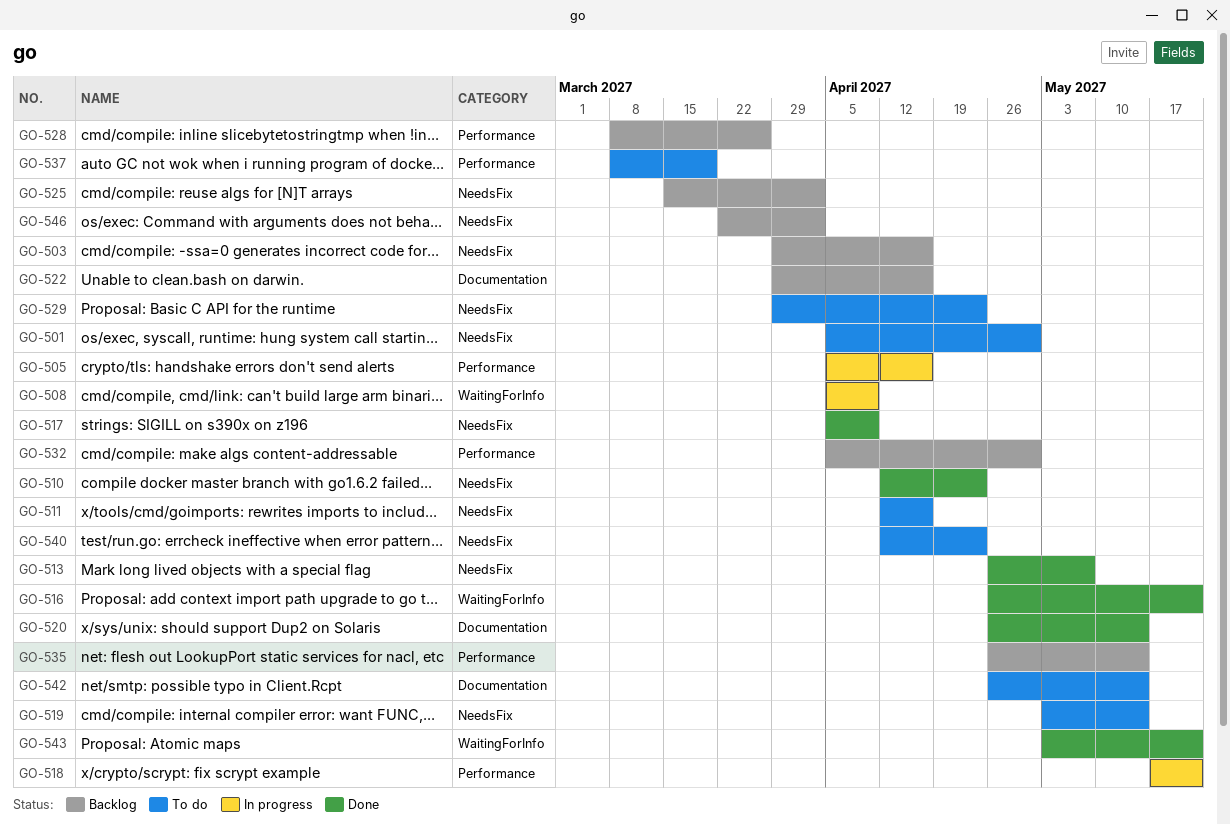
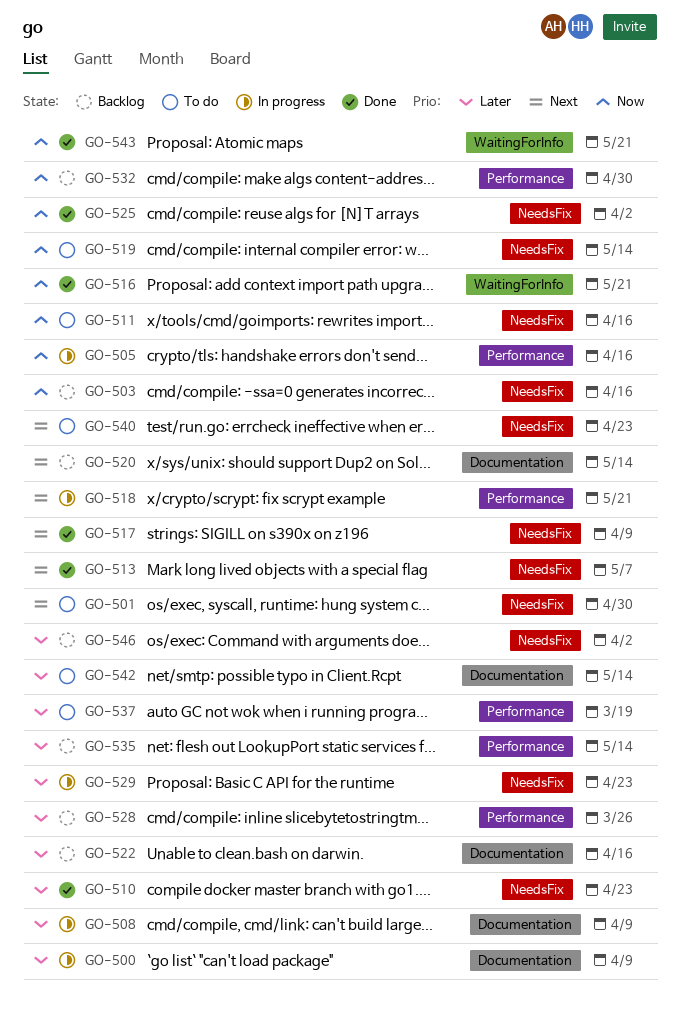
GO-500: none -> present
GO-508, label: WaitingForInfo -> Documentation
GO-520, status: Done -> Backlog
GO-525, status: Backlog -> Done
GO-529, status: To do -> In progress

